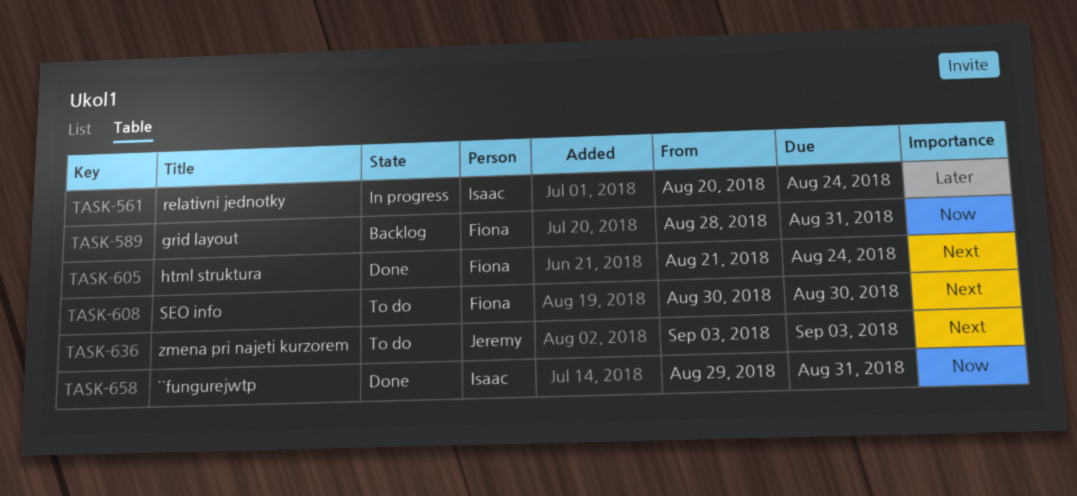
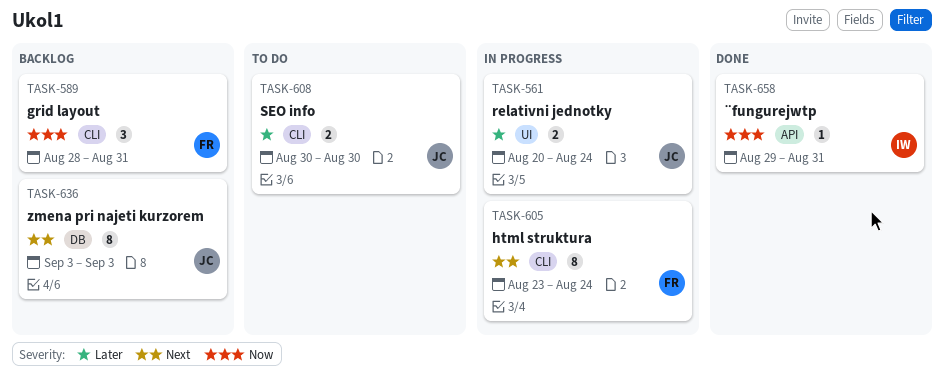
TASK-561, owner: Isaac -> Jeremy
TASK-605, status: Done -> In progress
TASK-605, start: Aug 21 -> Aug 23
TASK-608, owner: Fiona -> Jeremy
TASK-608, priority: Next -> Later
TASK-636, status: To do -> Backlog

